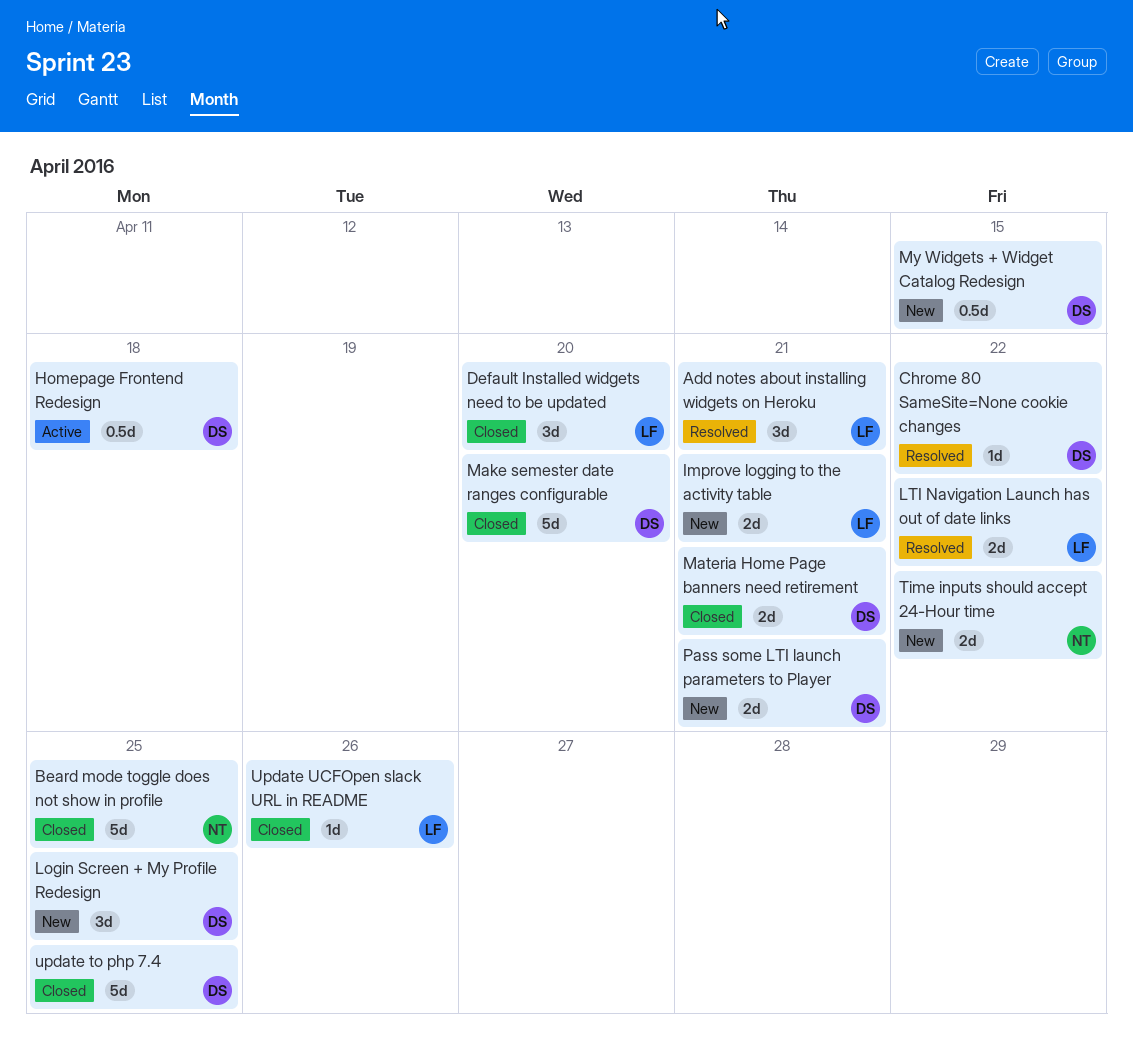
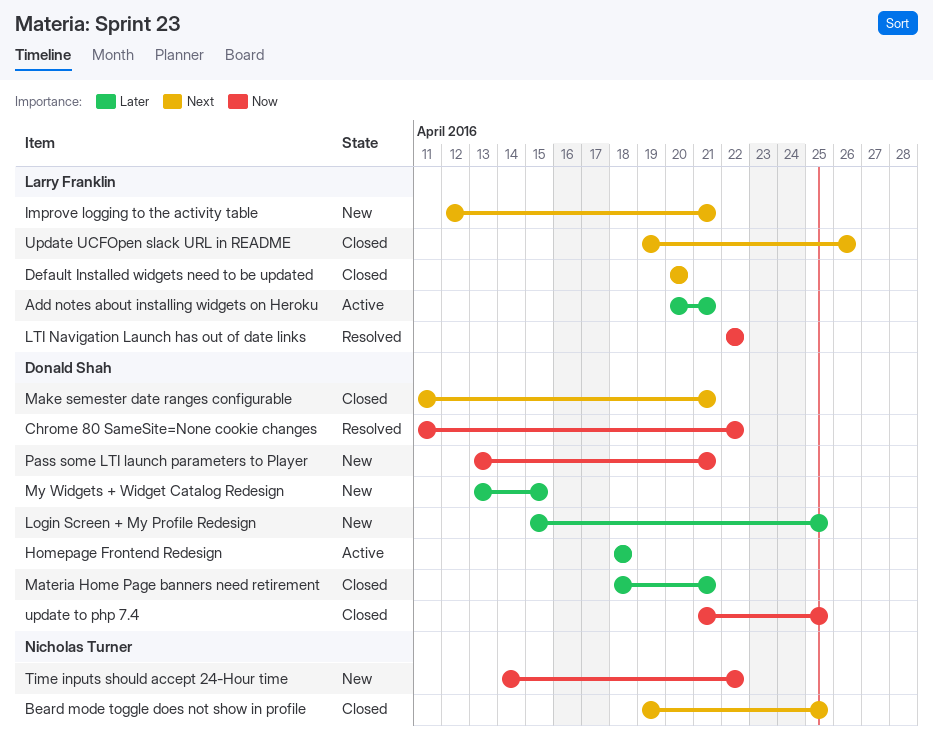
Add notes about installing widgets on Heroku, status: Resolved -> Active
Make semester date ranges configurable, due: Apr 20 -> Apr 21

